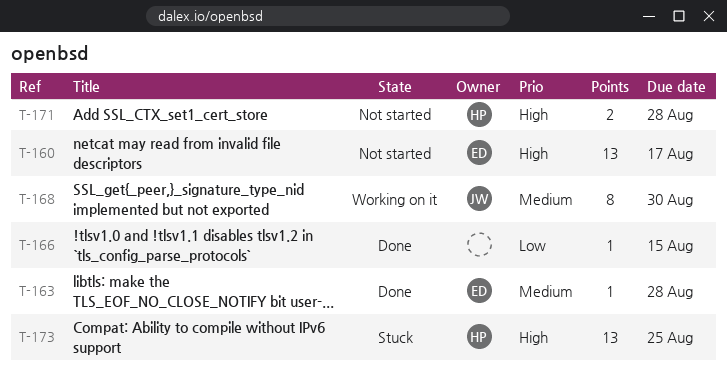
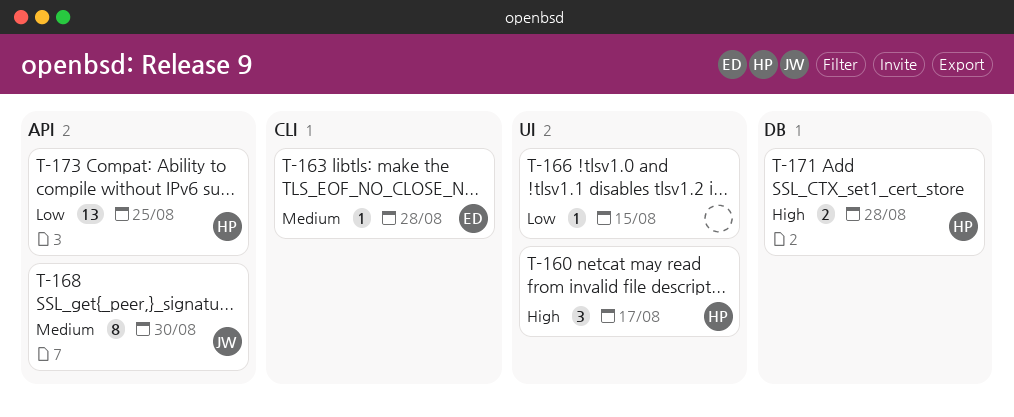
T-160, owner: ED -> HP
T-160, estimate: 13 -> 3
T-173, priority: High -> Low

